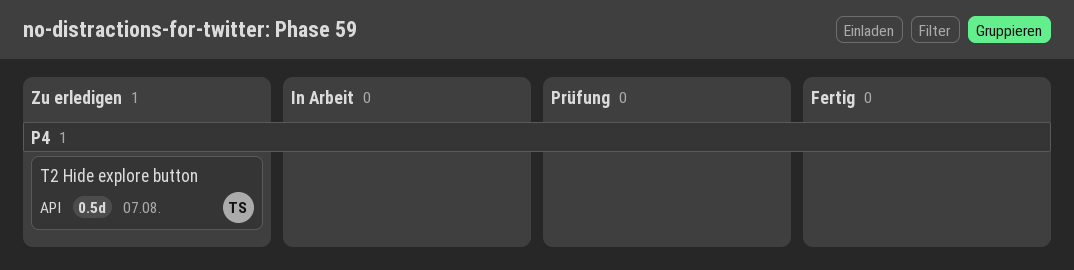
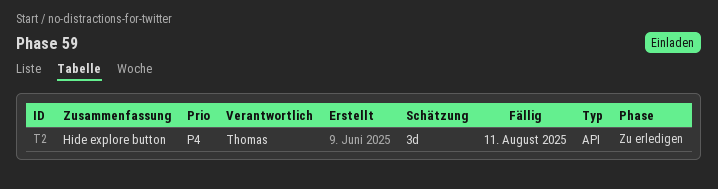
T2, estimate: 0.5d -> 3d
T2, due: Aug 7 -> Aug 11

